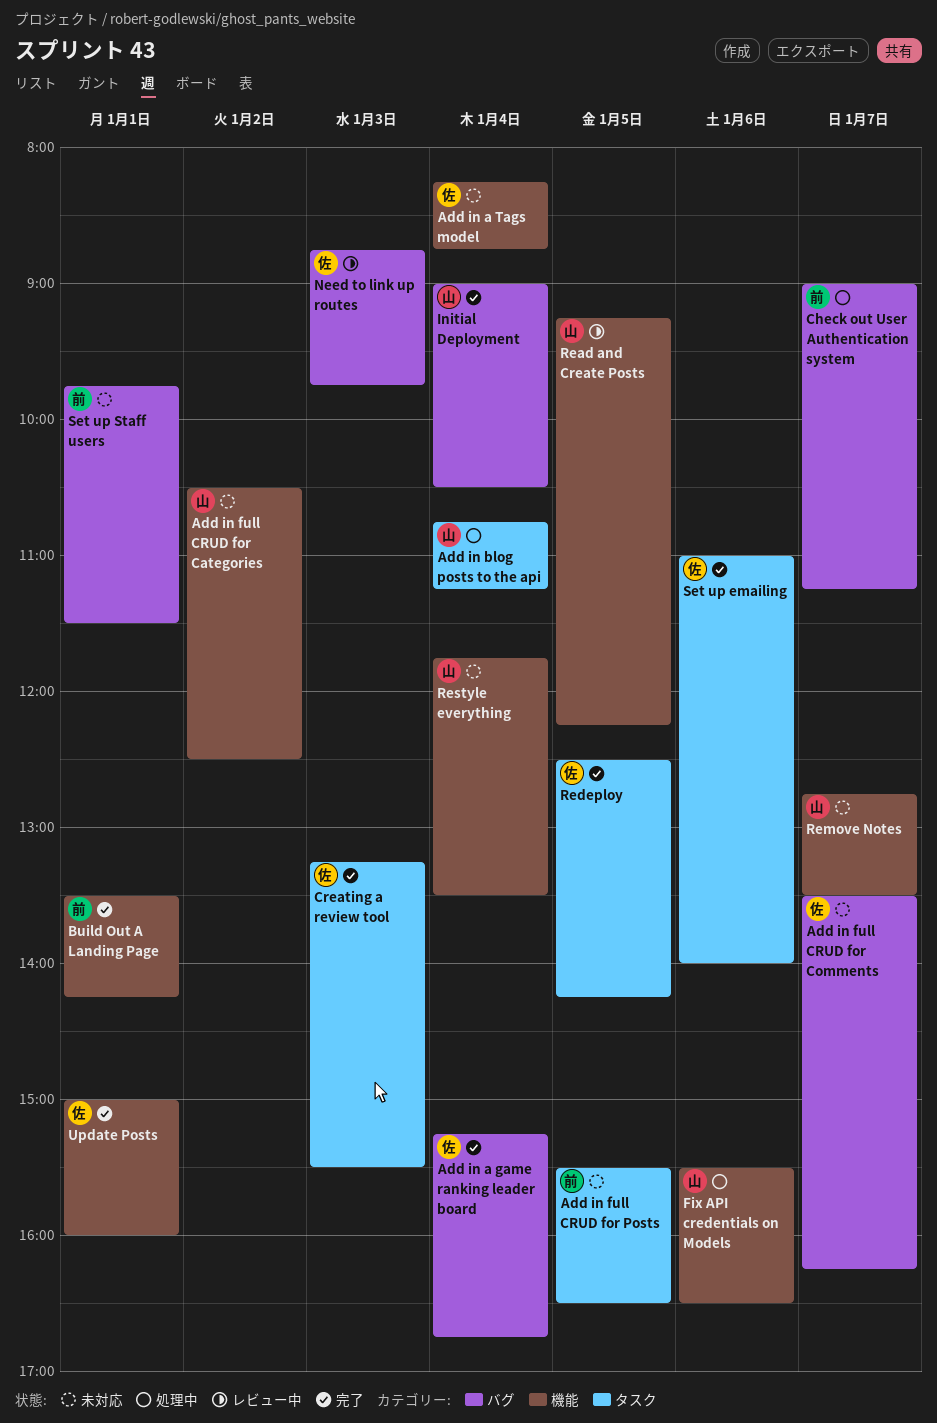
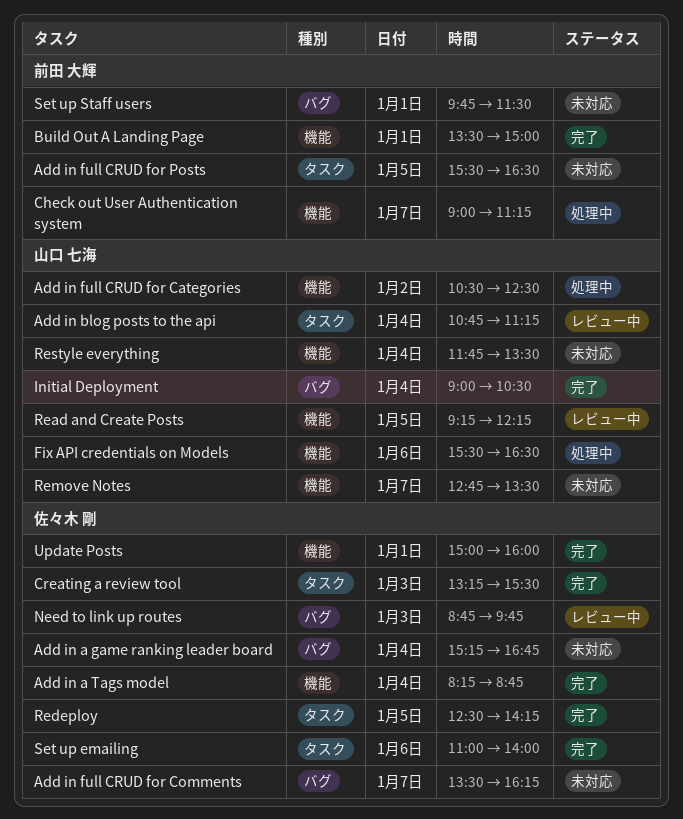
Add in a game ranking leader board, status: 完了 -> 未対応
Add in a Tags model, status: 未対応 -> 完了
Add in blog posts to the api, status: 処理中 -> レビュー中
Add in full CRUD for Categories, status: 未対応 -> 処理中
Build Out A Landing Page, ends: 14:15 -> 15:00
Check out User Authentication system, label: バグ -> 機能

